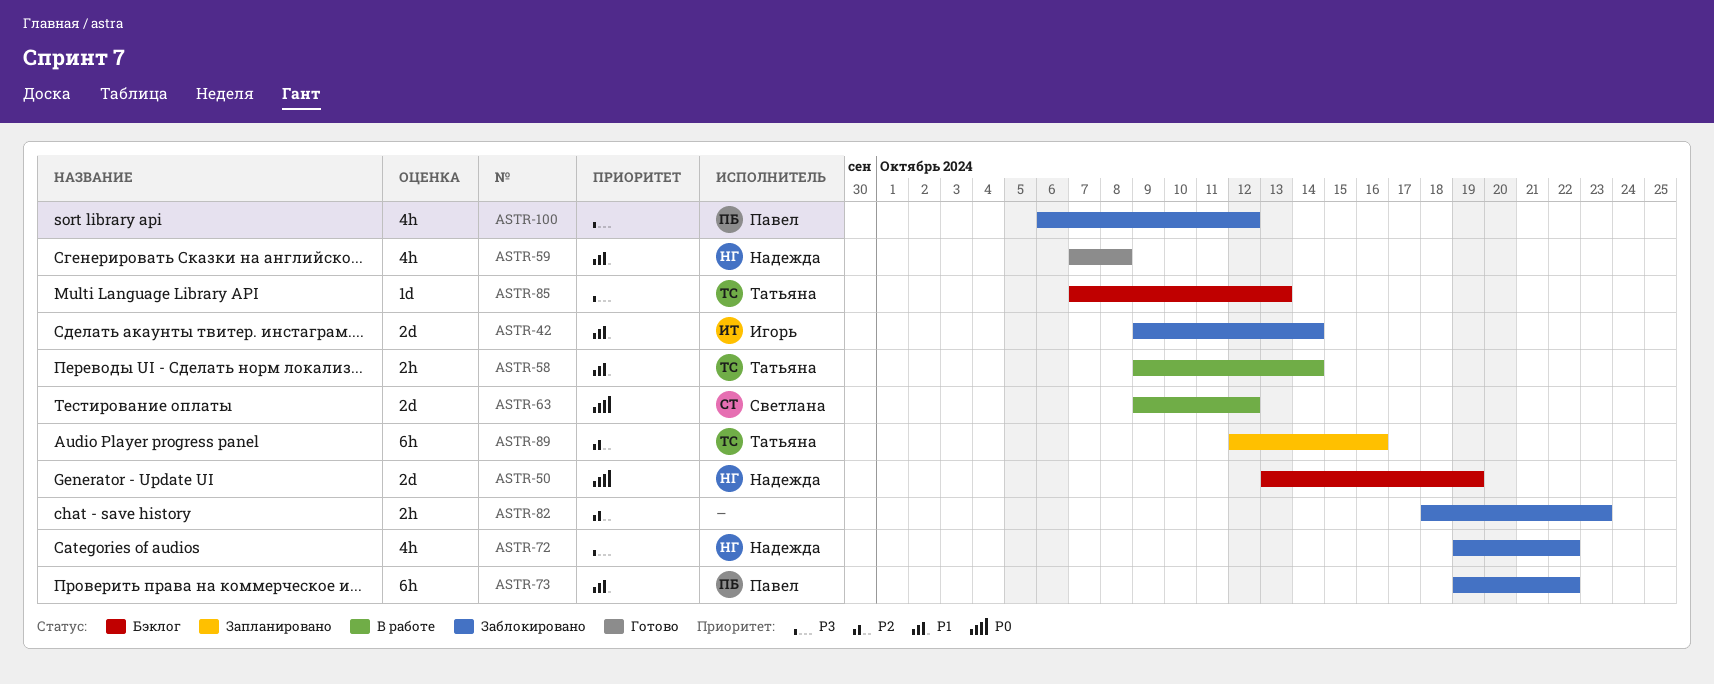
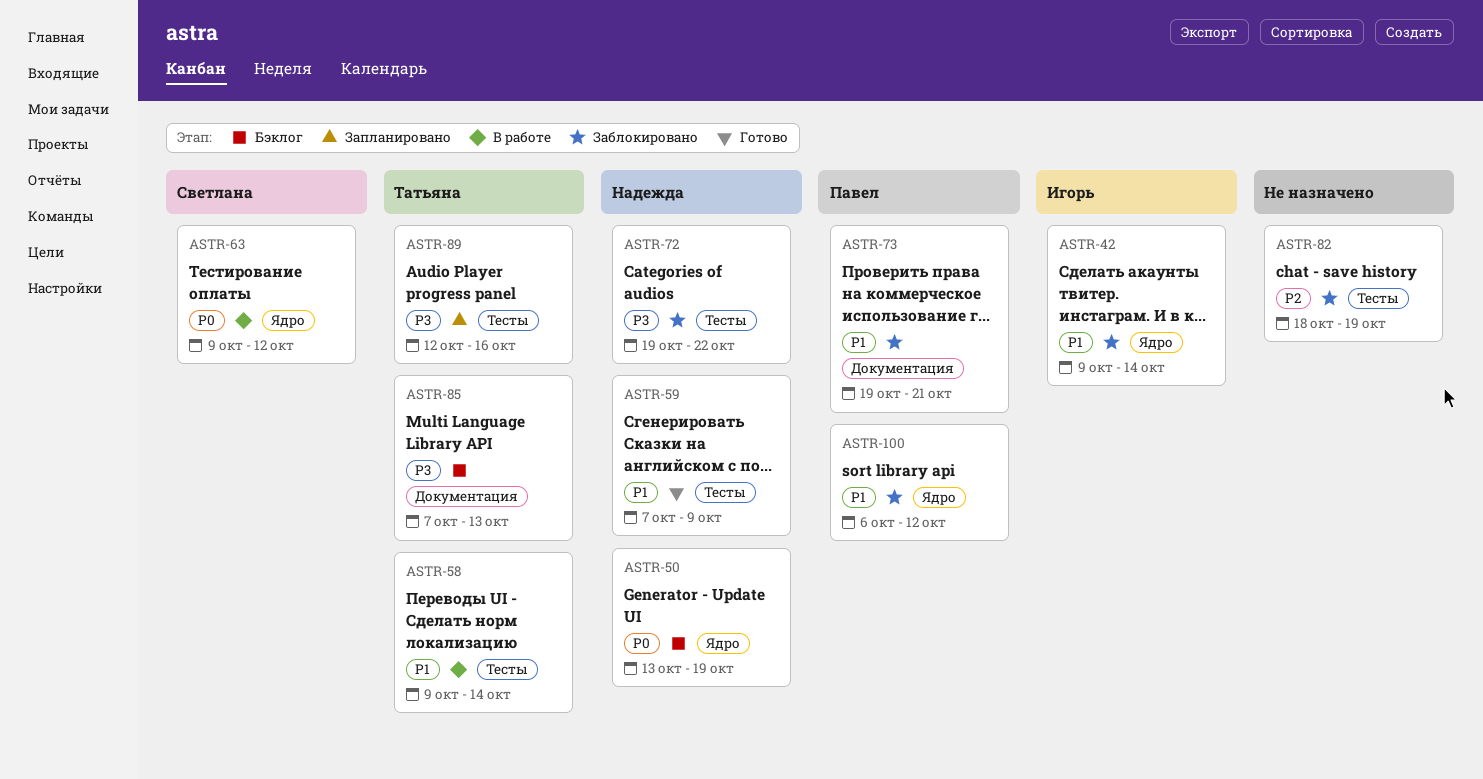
ASTR-59, due: Oct 8 -> Oct 9
ASTR-73, due: Oct 22 -> Oct 21
ASTR-82, due: Oct 23 -> Oct 19
ASTR-89, priority: P2 -> P3
ASTR-100, priority: P3 -> P1

